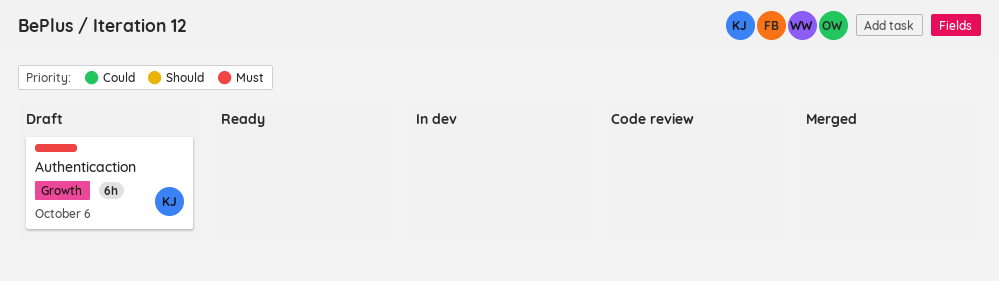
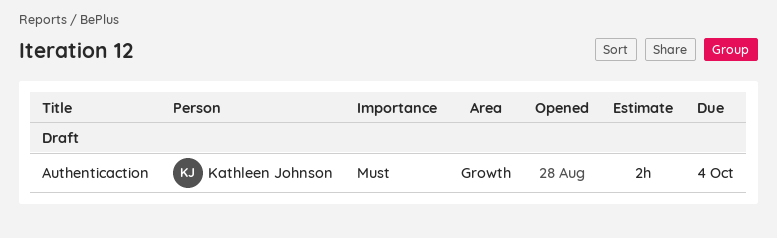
Authenticaction, estimate: 6h -> 2h
Authenticaction, due: Oct 6 -> Oct 4

